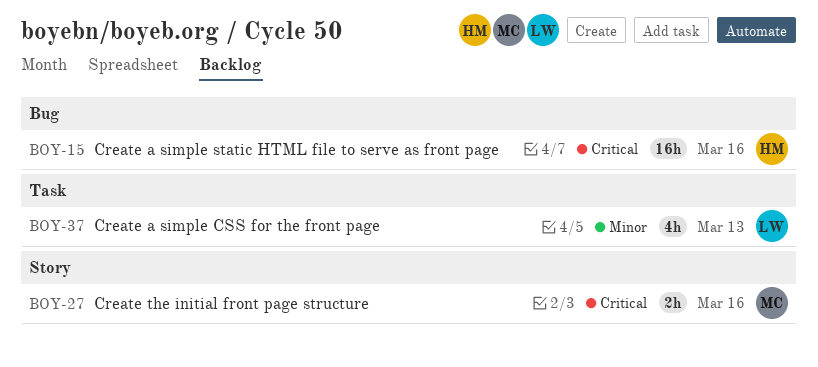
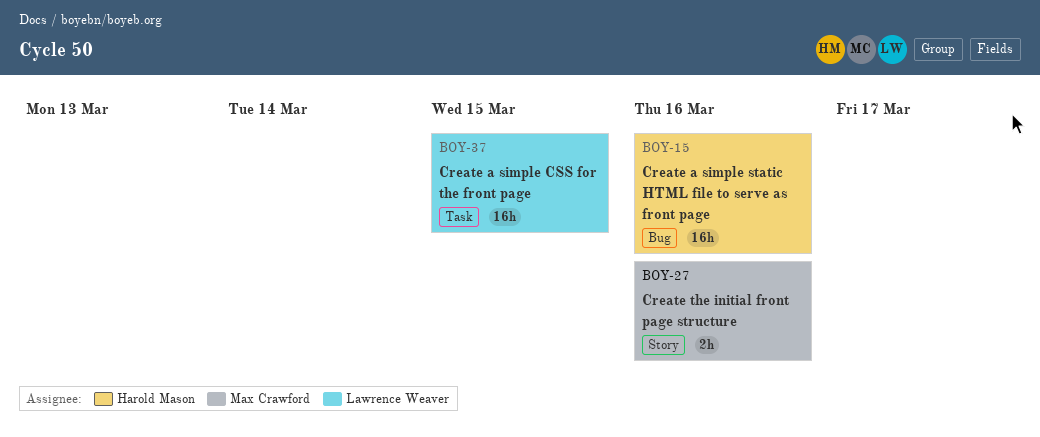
BOY-37, estimate: 4h -> 16h
BOY-37, due: Mar 13 -> Mar 15

